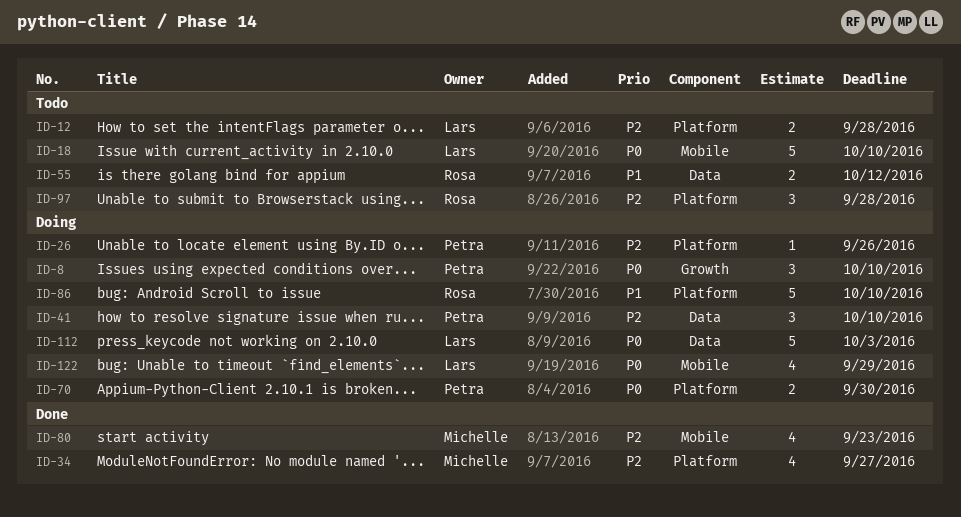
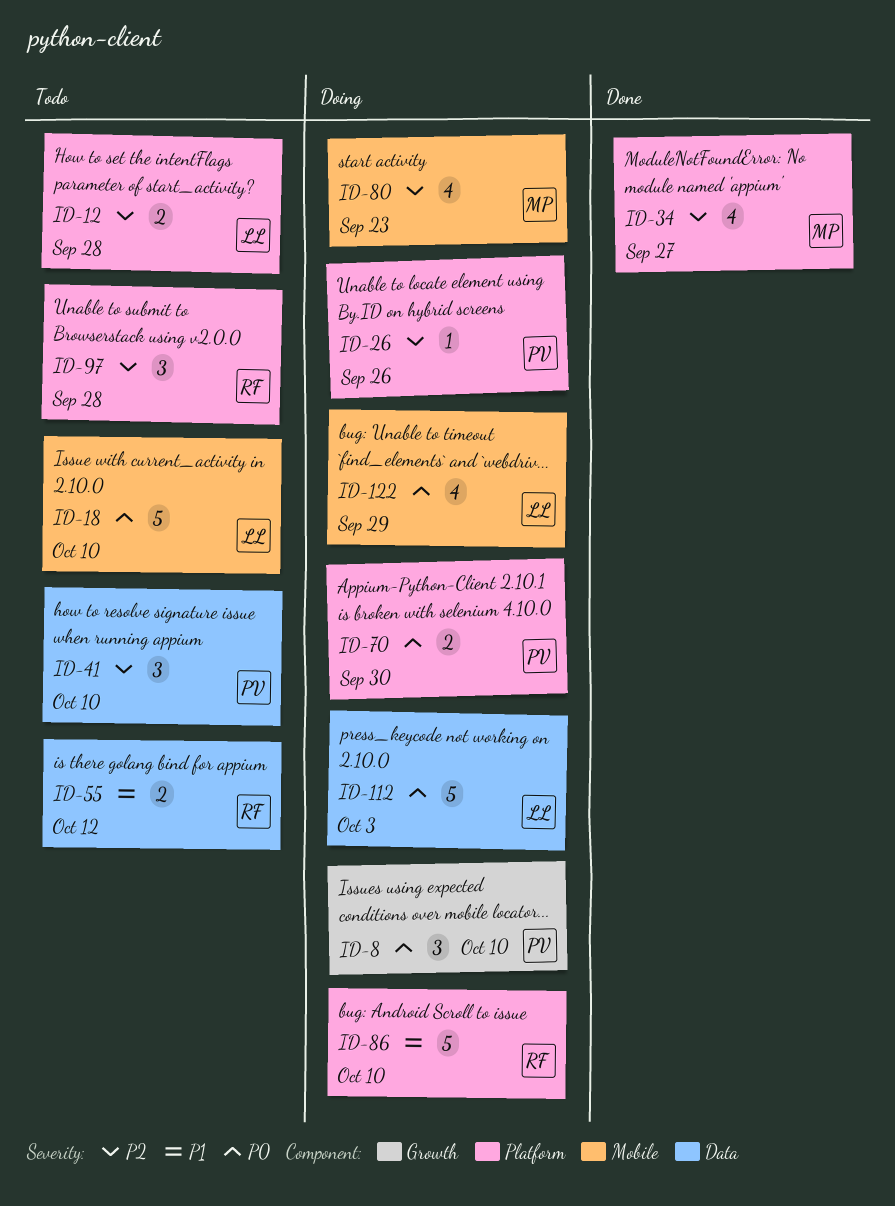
ID-41, status: Doing -> Todo
ID-80, status: Done -> Doing

